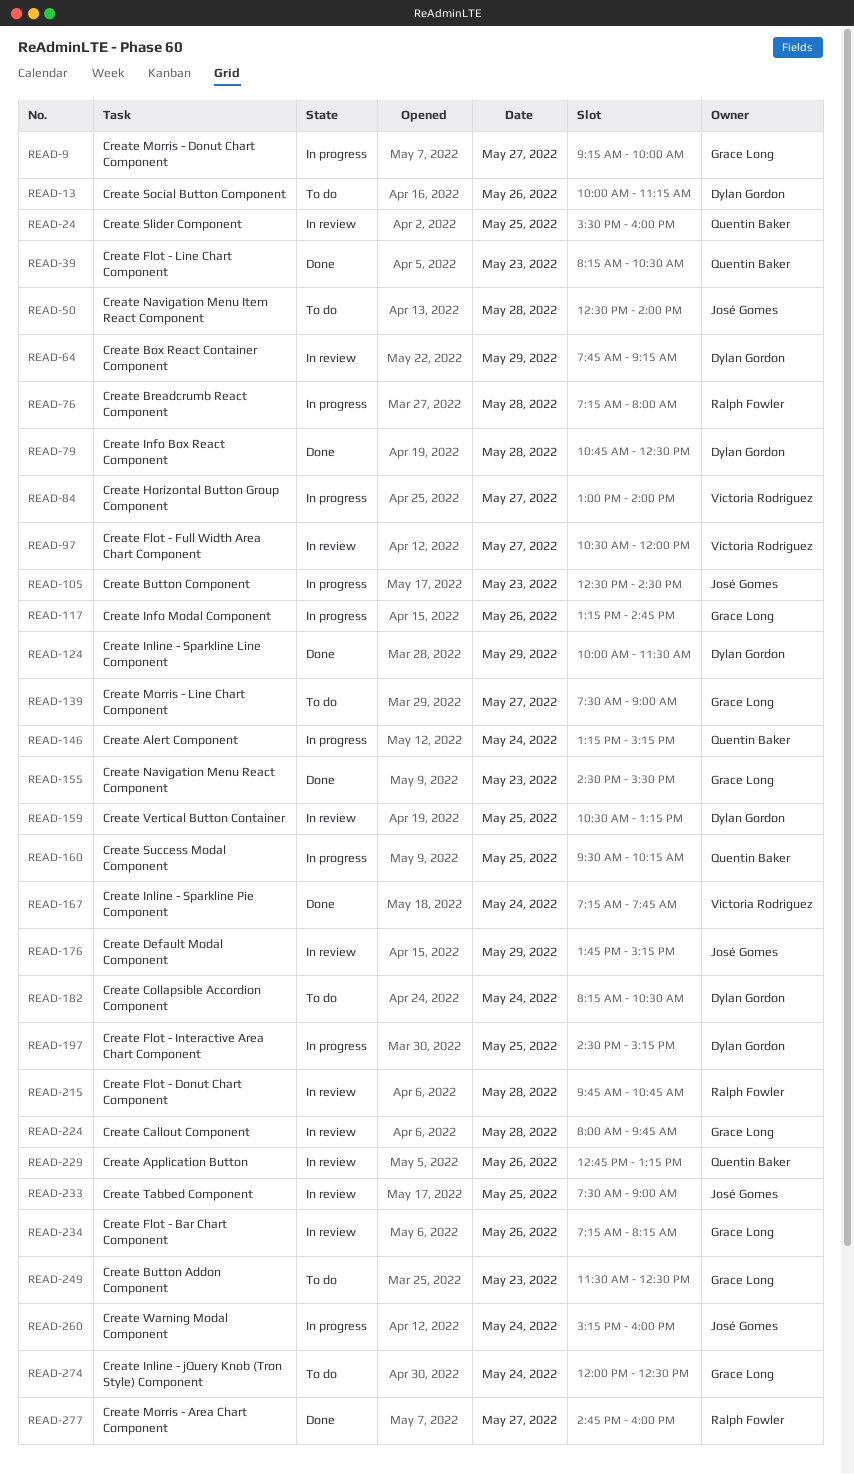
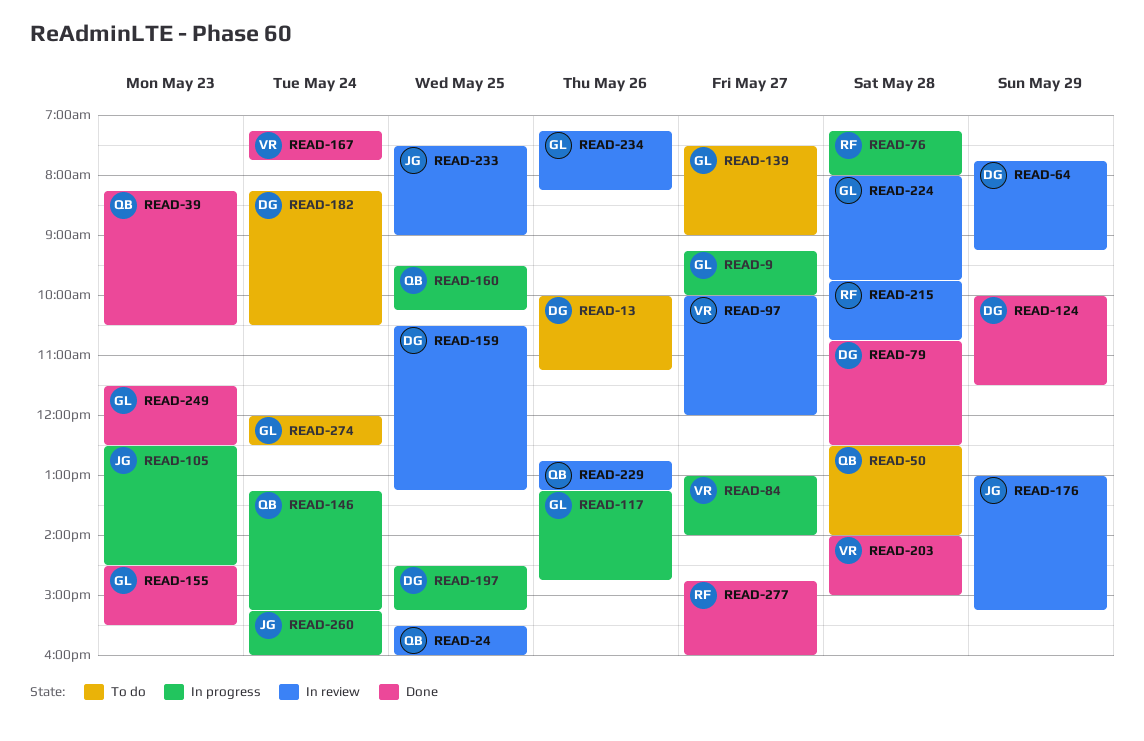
READ-50, owner: José Gomes -> Quentin Baker
READ-97, begins: 10:30 -> 10:00
READ-176, begins: 13:45 -> 13:00
READ-203: none -> present
READ-249, status: To do -> Done

